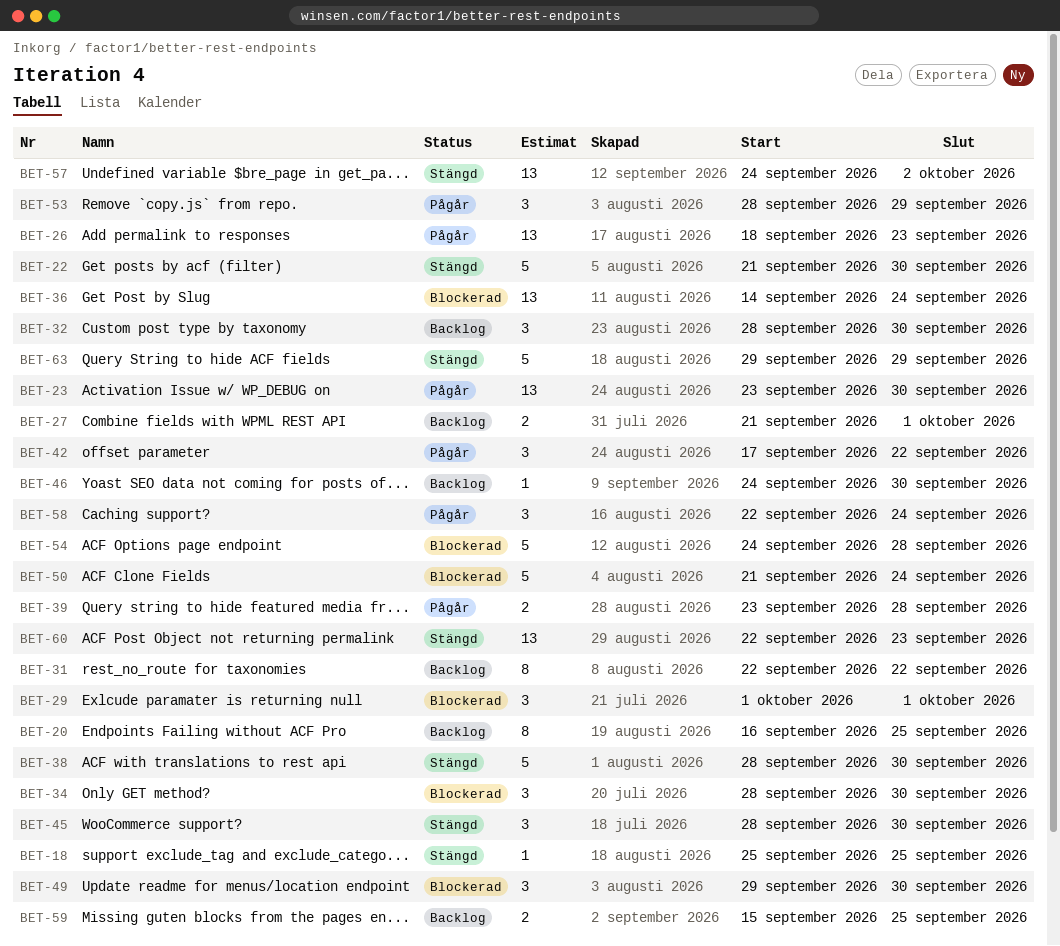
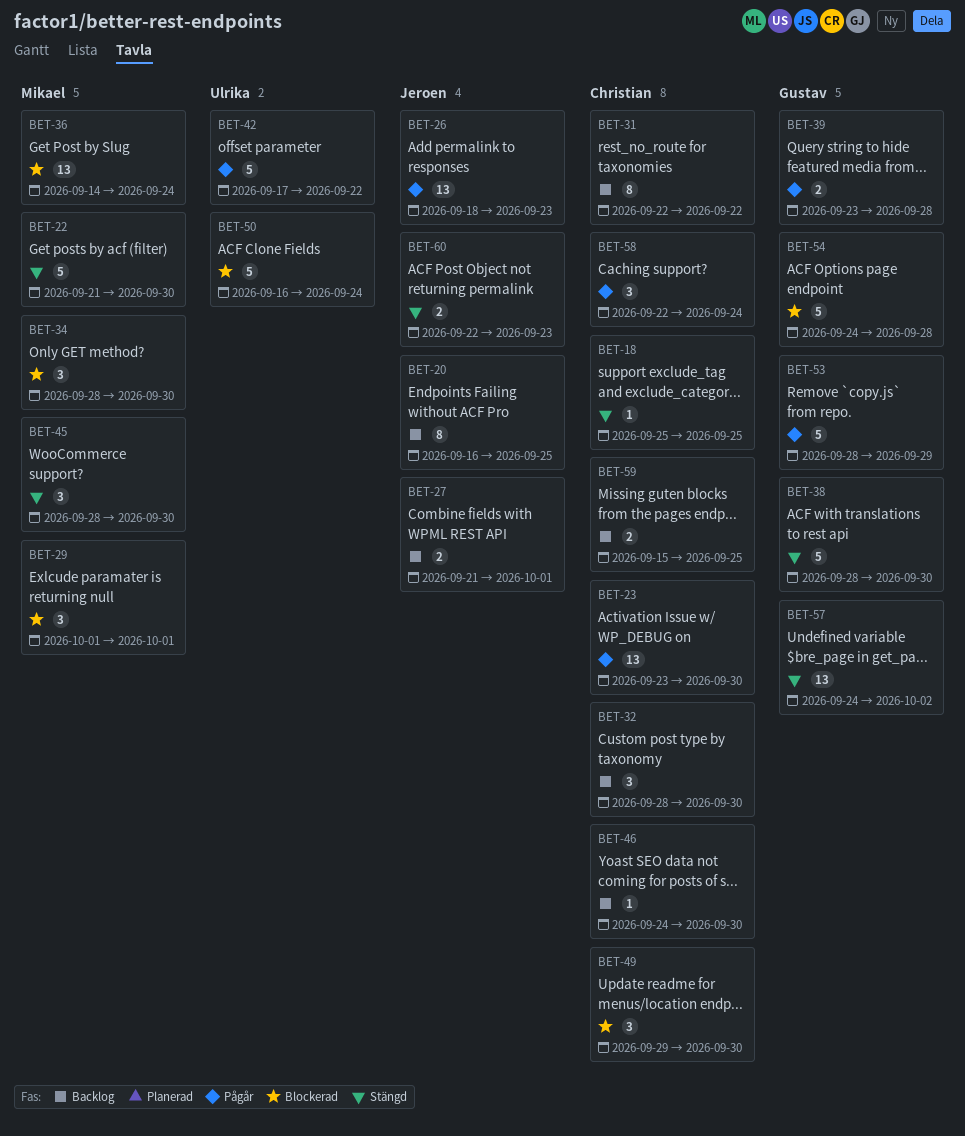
BET-42, estimate: 3 -> 5
BET-50, start: Sep 21 -> Sep 16
BET-53, estimate: 3 -> 5
BET-60, estimate: 13 -> 2
BET-63: present -> none

